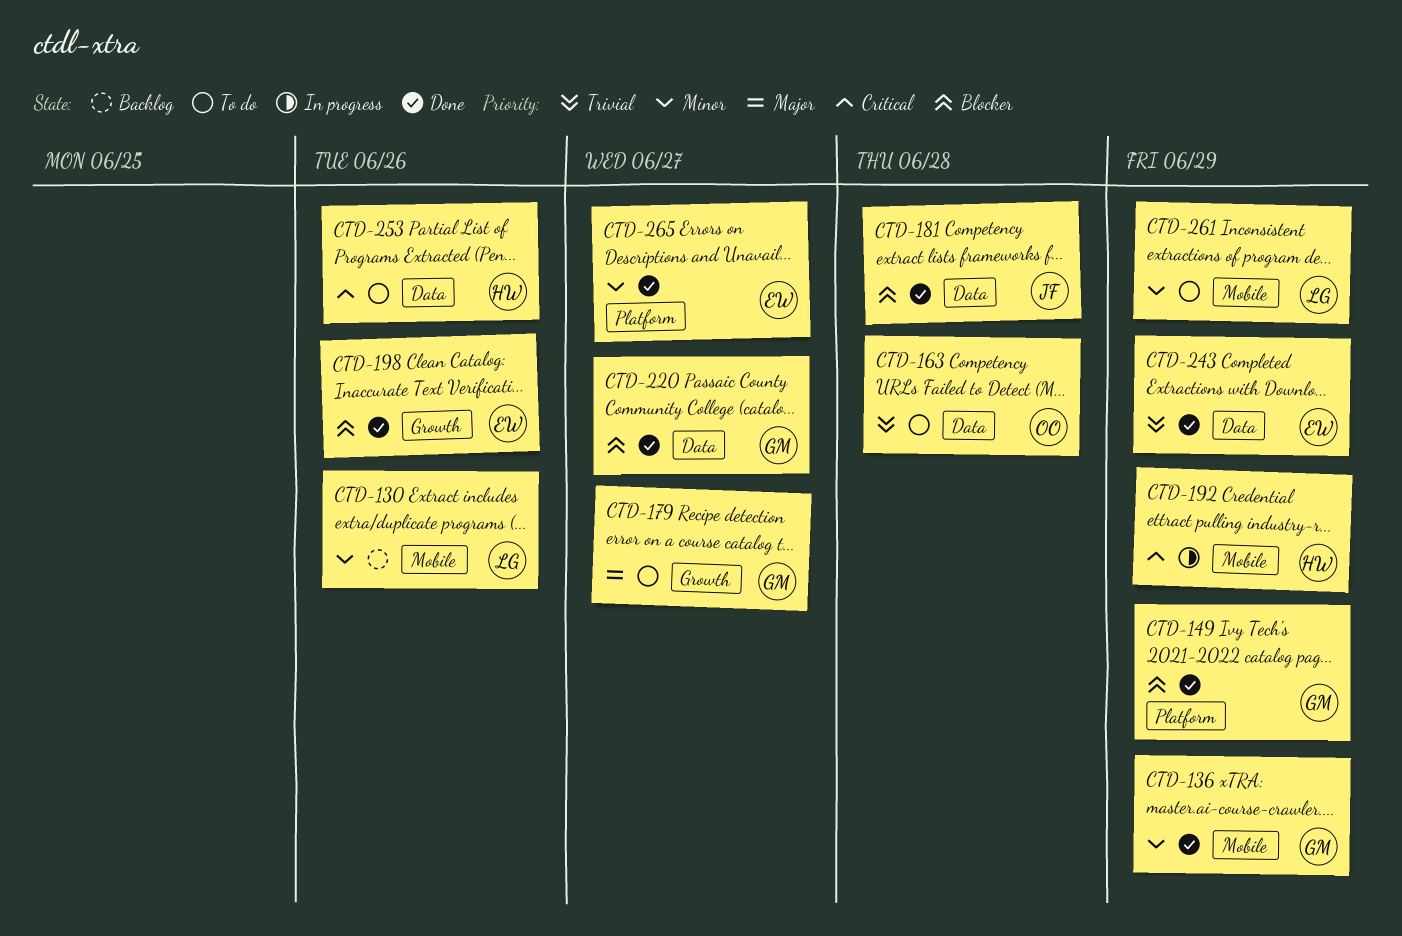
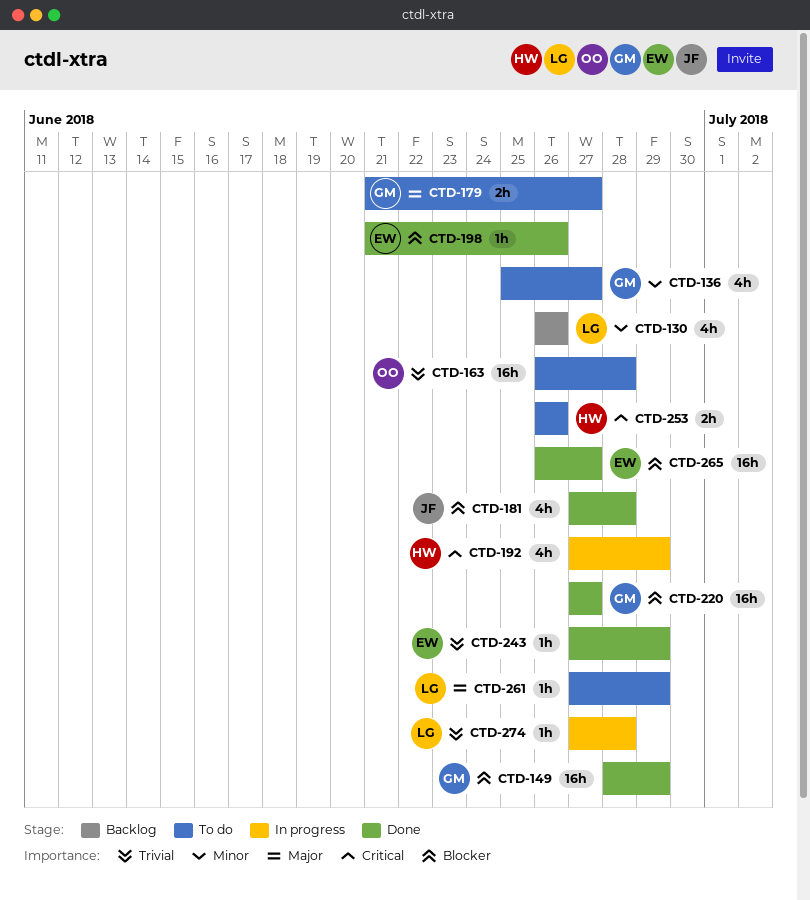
CTD-136, status: Done -> To do
CTD-136, due: Jun 29 -> Jun 27
CTD-261, priority: Minor -> Major
CTD-265, priority: Minor -> Blocker
CTD-274: none -> present

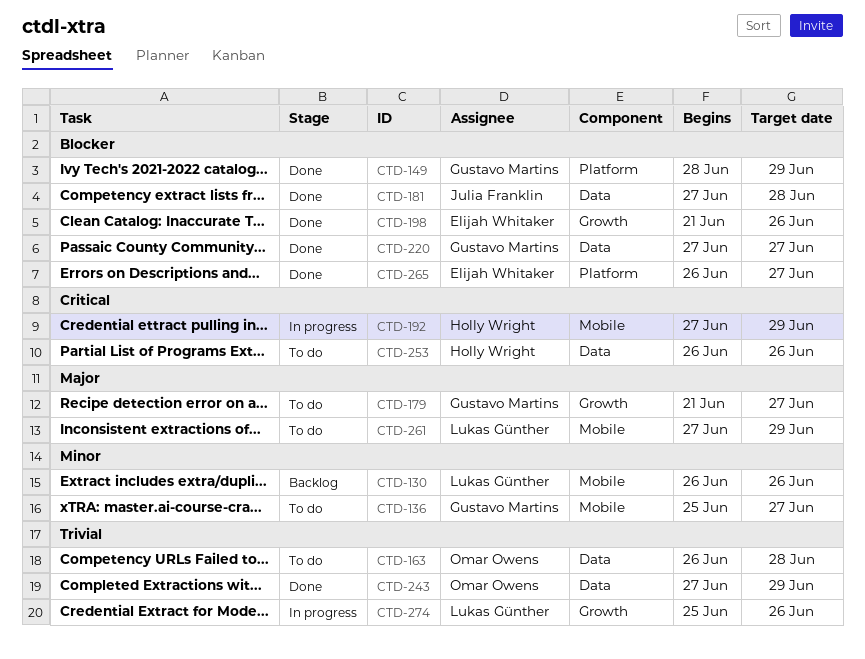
CTD-243, owner: Elijah Whitaker -> Omar Owens
CTD-274, start: Jun 27 -> Jun 25
CTD-274, due: Jun 28 -> Jun 26

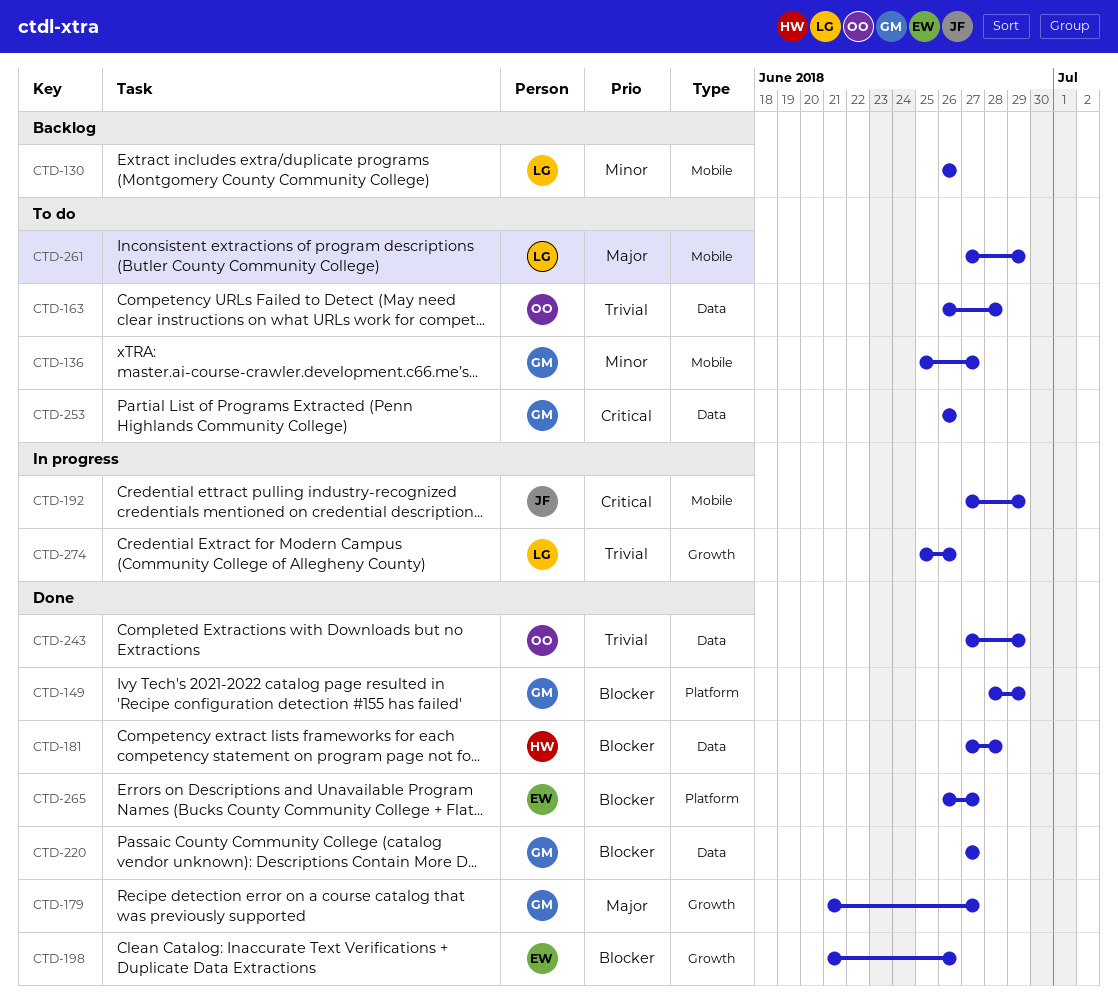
CTD-179, status: To do -> Done
CTD-181, owner: Julia Franklin -> Holly Wright
CTD-192, owner: Holly Wright -> Julia Franklin
CTD-253, owner: Holly Wright -> Gustavo Martins

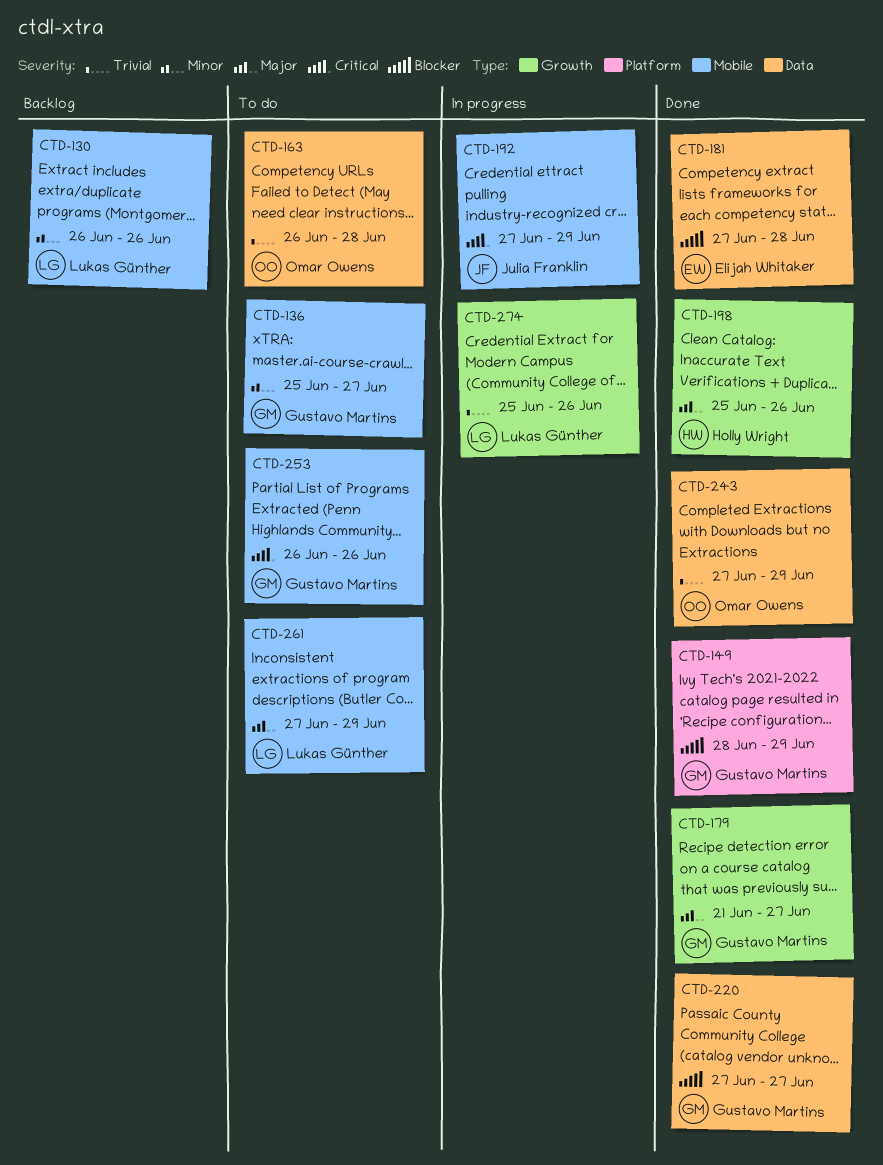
CTD-181, owner: Holly Wright -> Elijah Whitaker
CTD-198, owner: Elijah Whitaker -> Holly Wright
CTD-198, priority: Blocker -> Major
CTD-198, start: Jun 21 -> Jun 25
CTD-253, label: Data -> Mobile
CTD-265: present -> none

